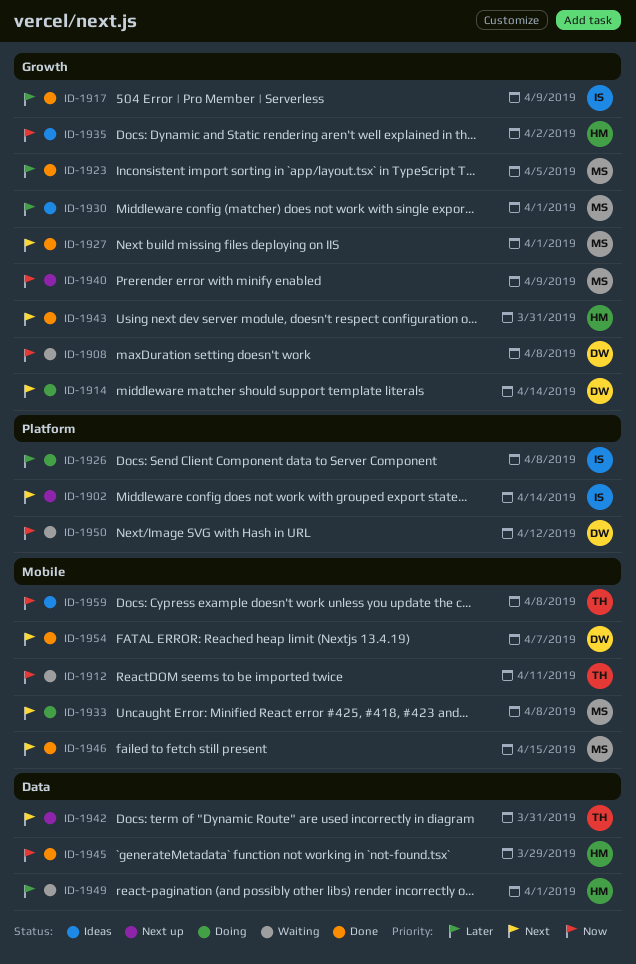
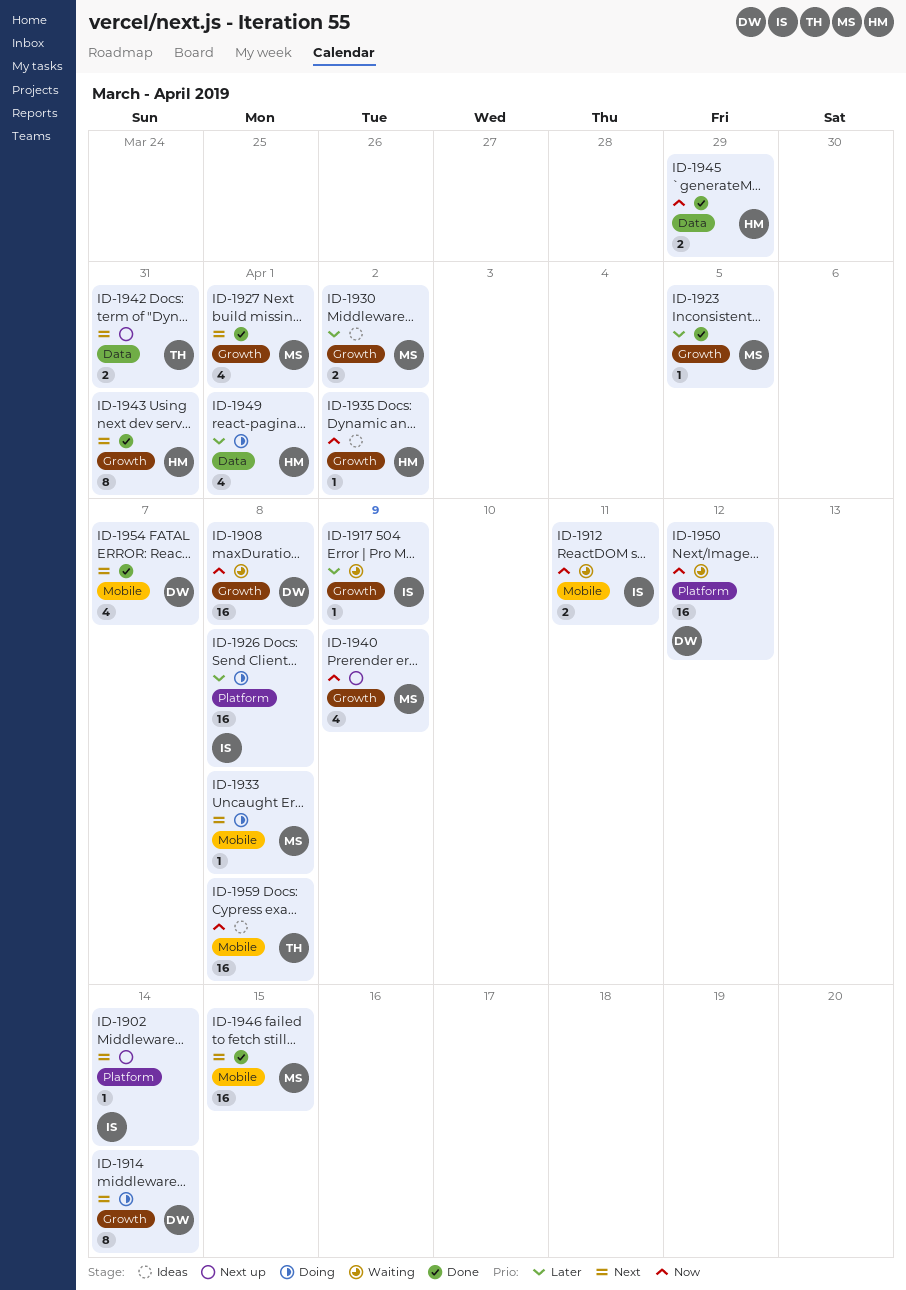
ID-1912, owner: TH -> IS
ID-1917, status: Done -> Waiting
ID-1930, due: Apr 1 -> Apr 2
ID-1949, status: Waiting -> Doing

